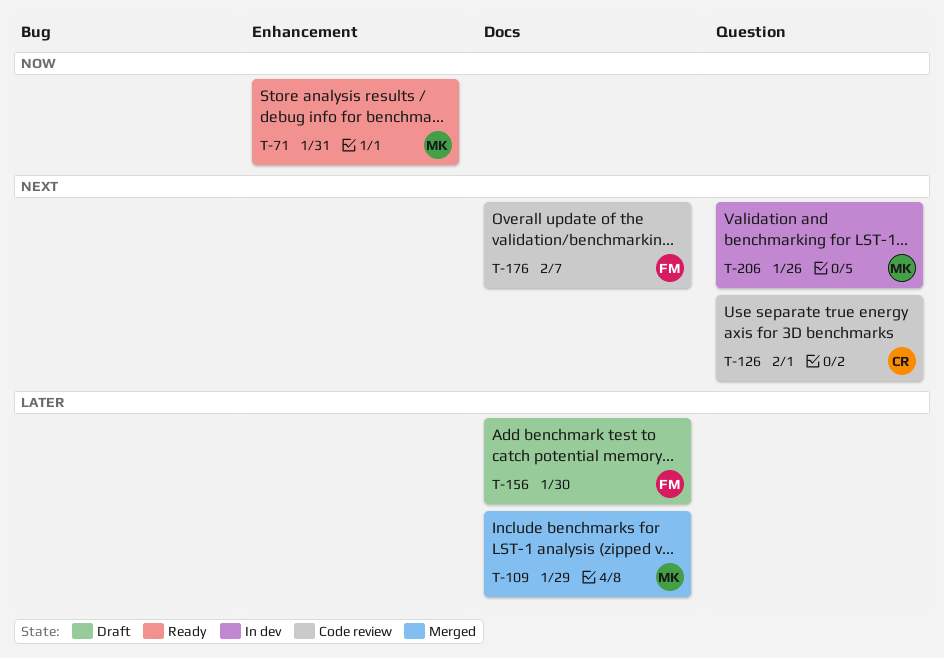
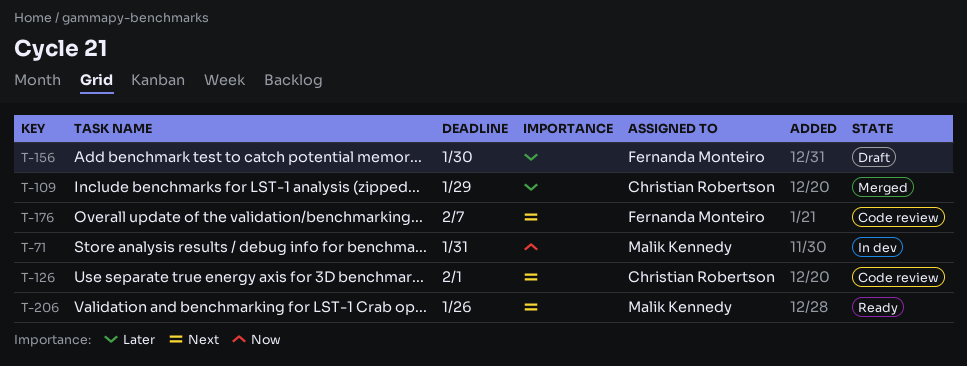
T-71, status: Ready -> In dev
T-109, owner: Malik Kennedy -> Christian Robertson
T-206, status: In dev -> Ready

